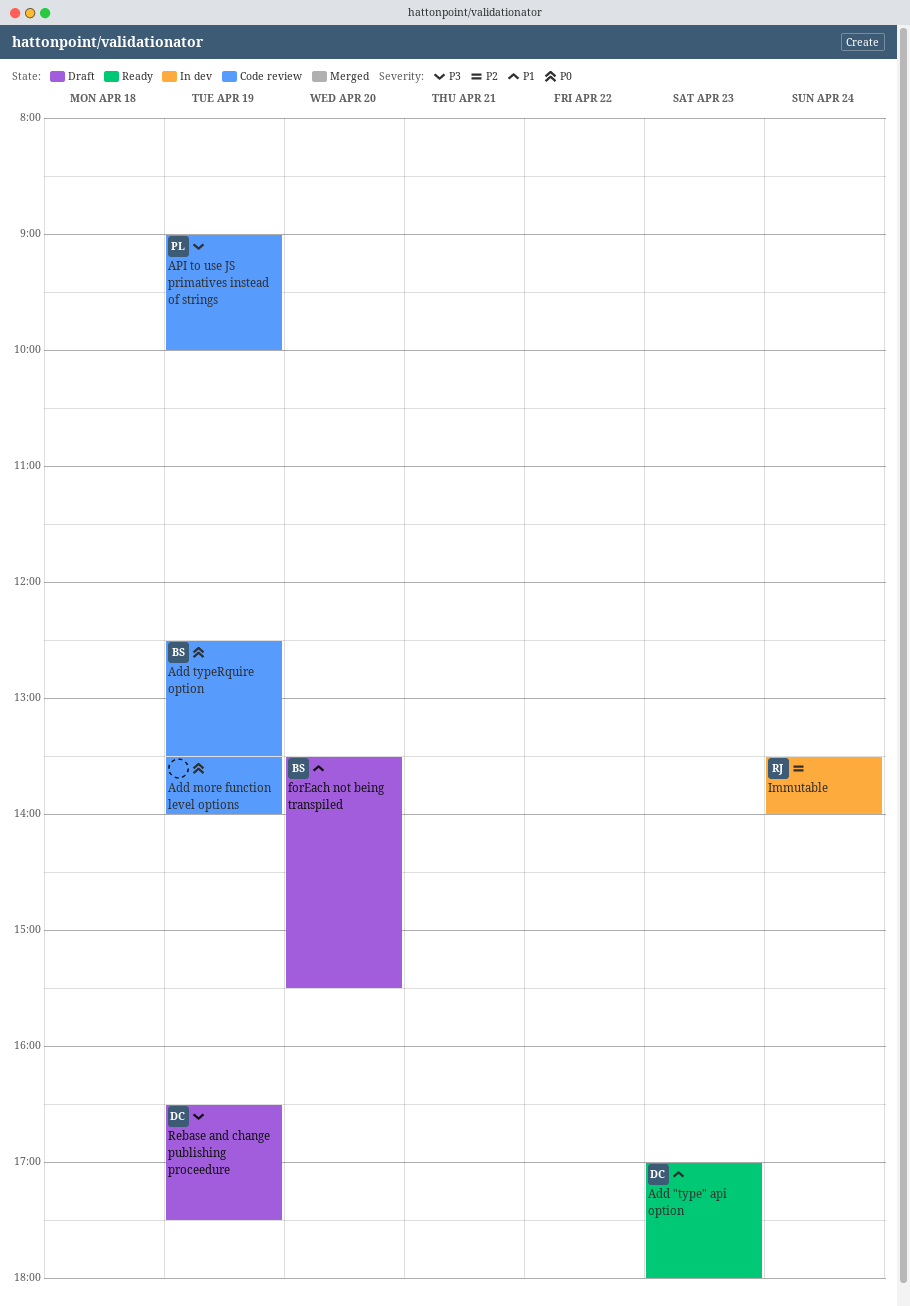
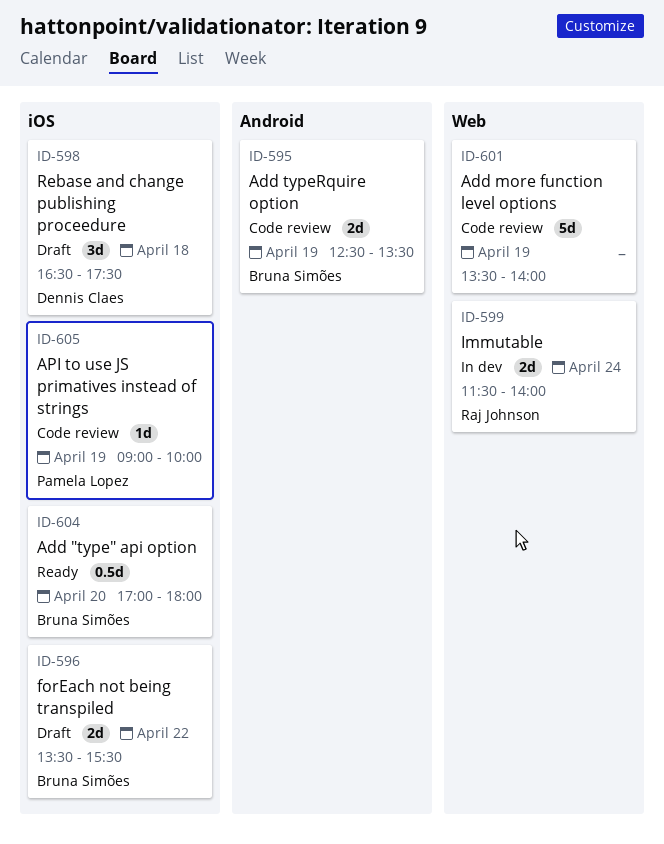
Add "type" api option, owner: Dennis Claes -> Bruna Simões
Add "type" api option, day: Apr 23 -> Apr 20
forEach not being transpiled, day: Apr 20 -> Apr 22
Immutable, begins: 13:30 -> 11:30
Rebase and change publishing proceedure, day: Apr 19 -> Apr 18

